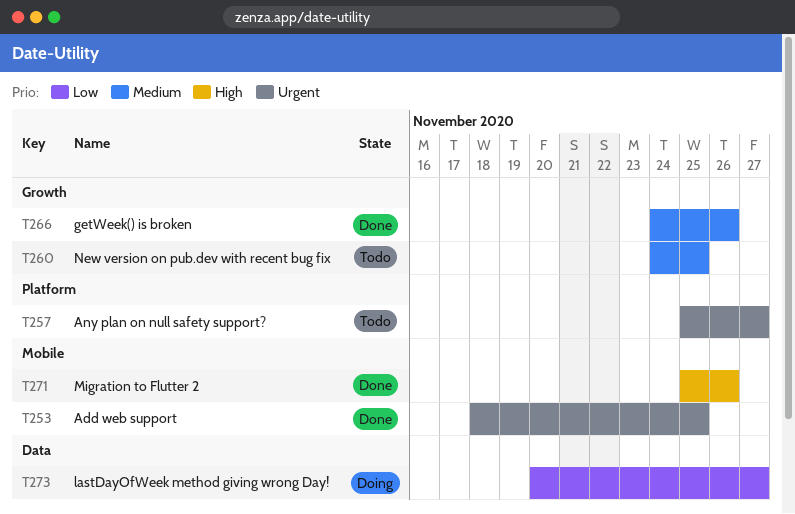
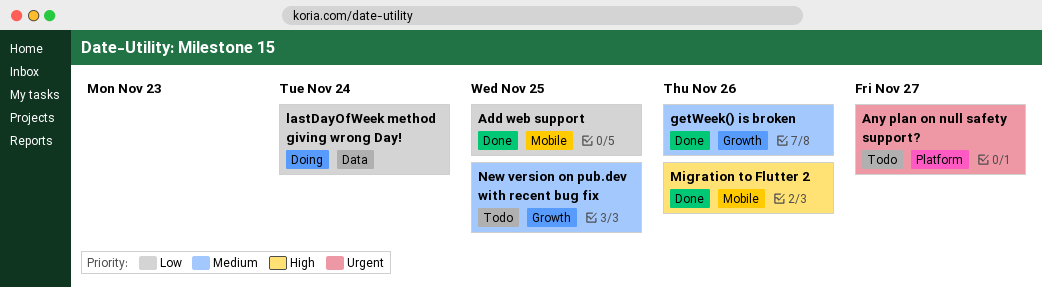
Add web support, priority: Urgent -> Low
lastDayOfWeek method giving wrong Day!, due: Nov 27 -> Nov 24

